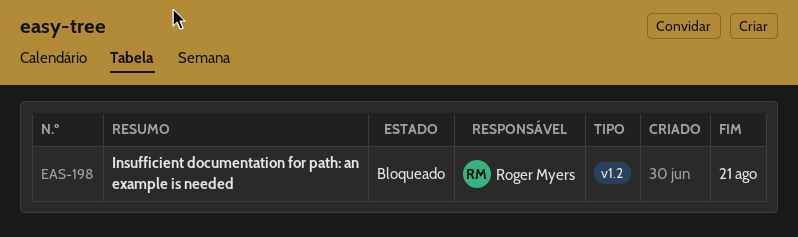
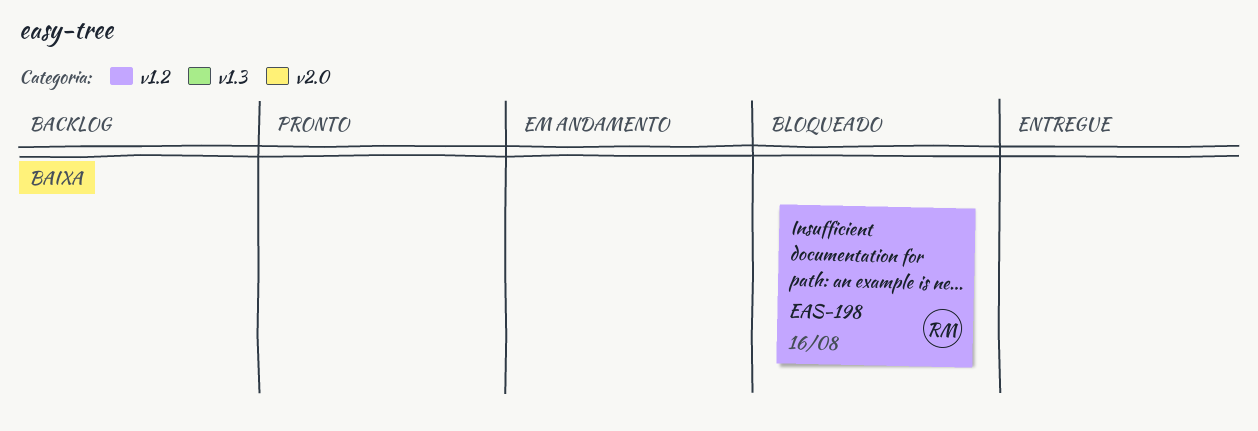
EAS-198, due: Aug 21 -> Aug 16

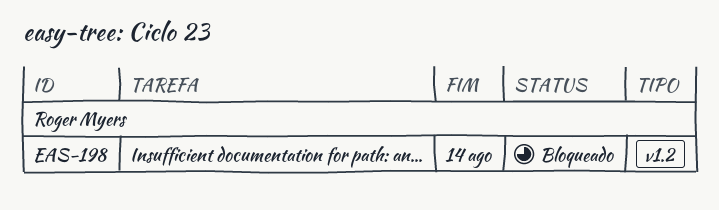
EAS-198, due: Aug 16 -> Aug 14

